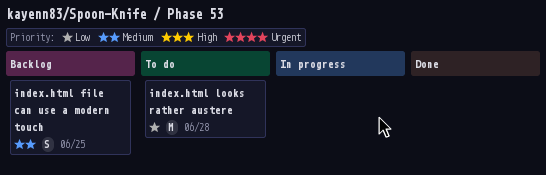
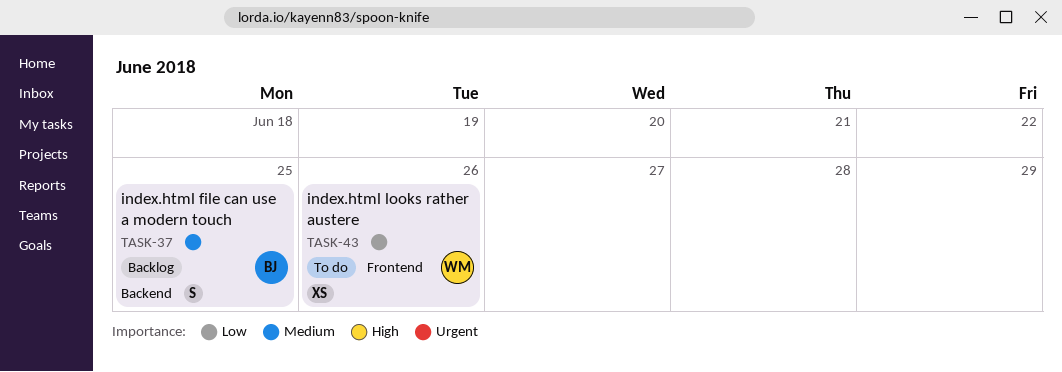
index.html looks rather austere, estimate: M -> XS
index.html looks rather austere, due: Jun 28 -> Jun 26

